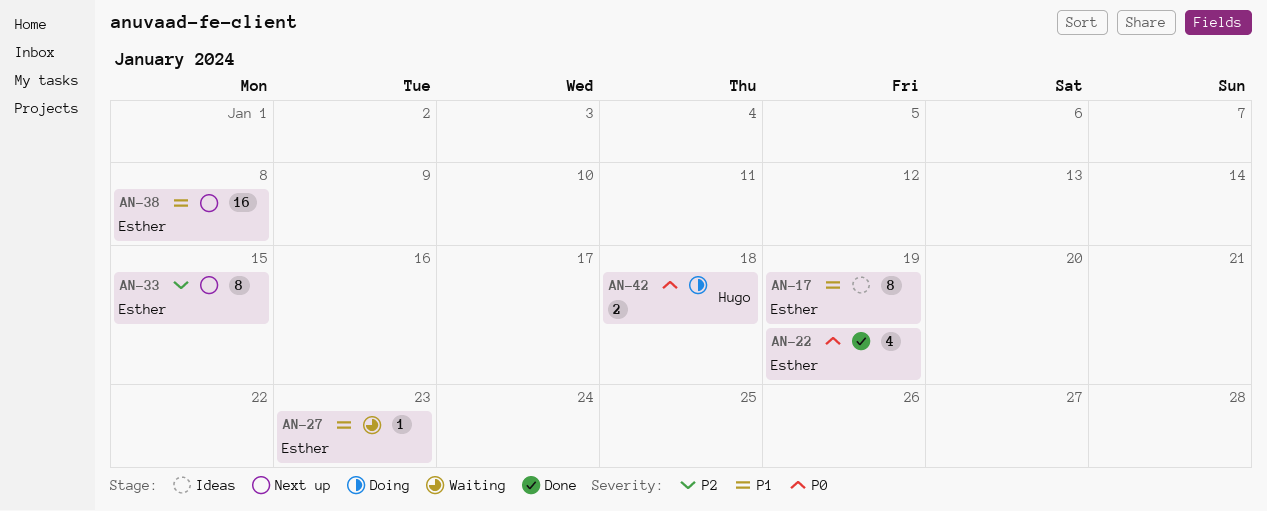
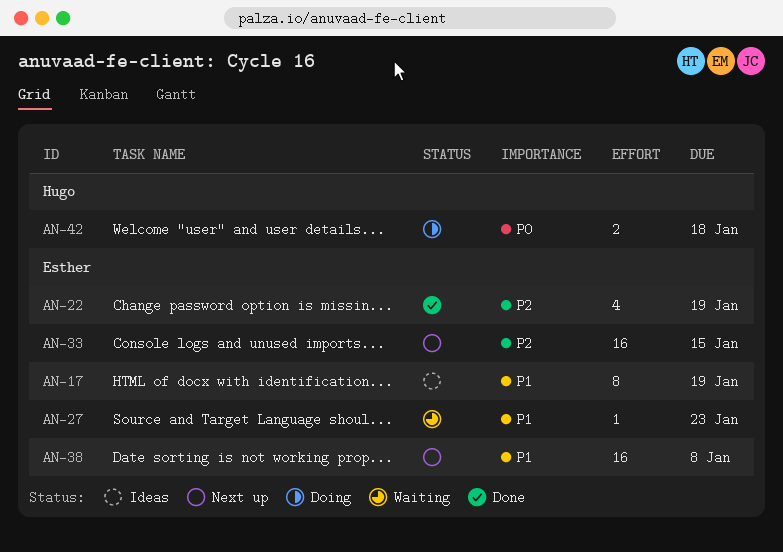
AN-22, priority: P0 -> P2
AN-33, estimate: 8 -> 16

